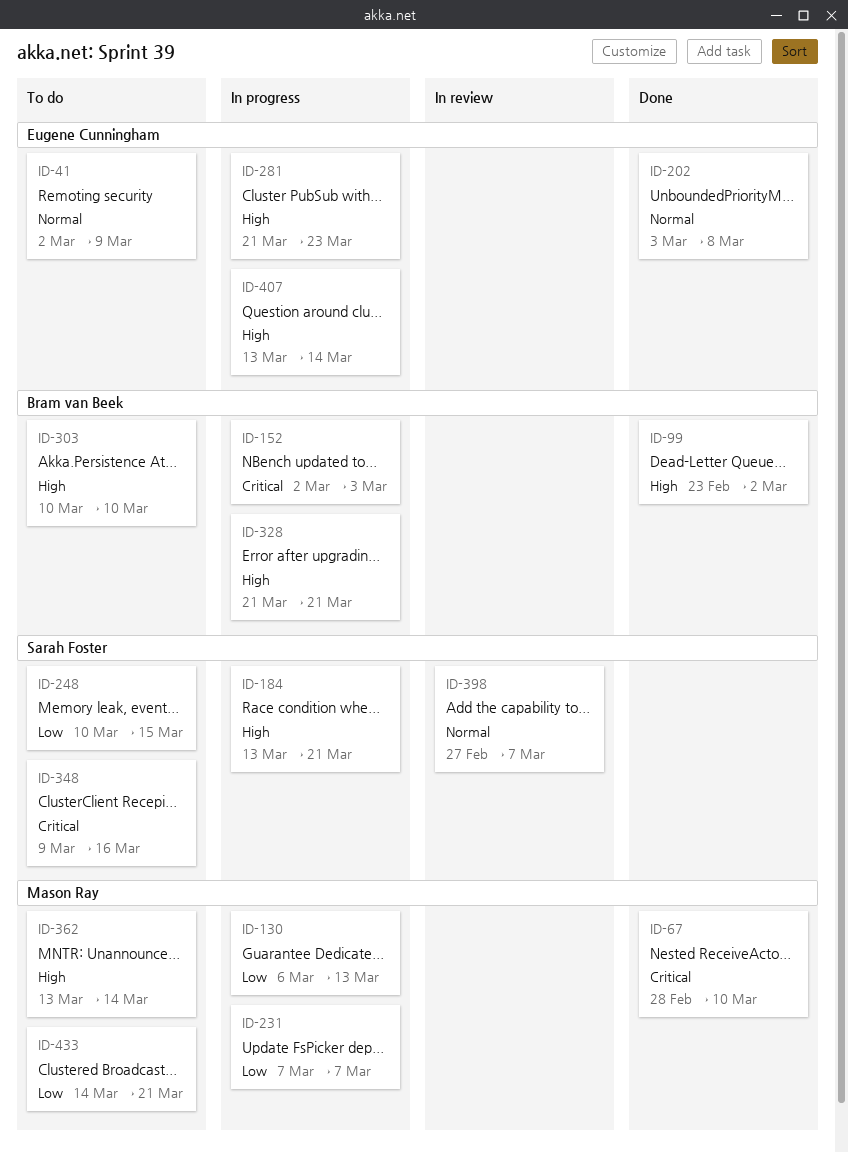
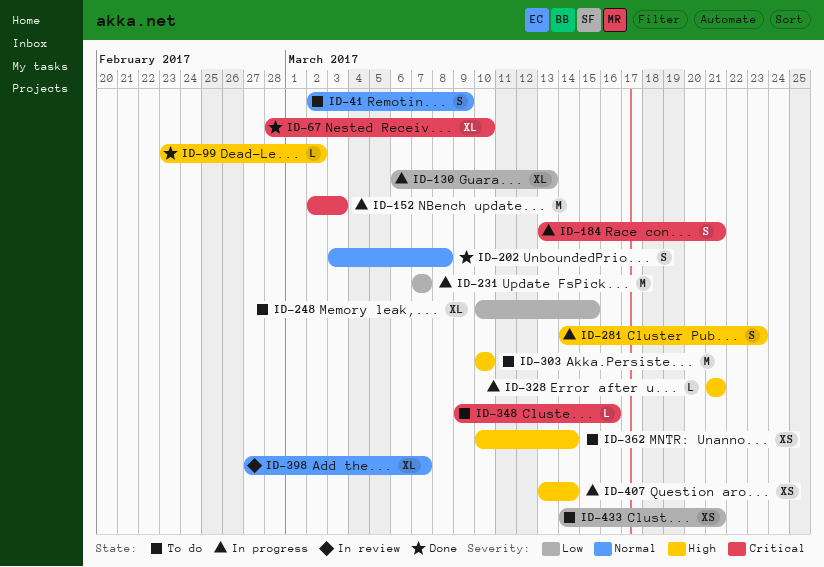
ID-184, priority: High -> Critical
ID-281, start: Mar 21 -> Mar 14
ID-362, start: Mar 13 -> Mar 10

